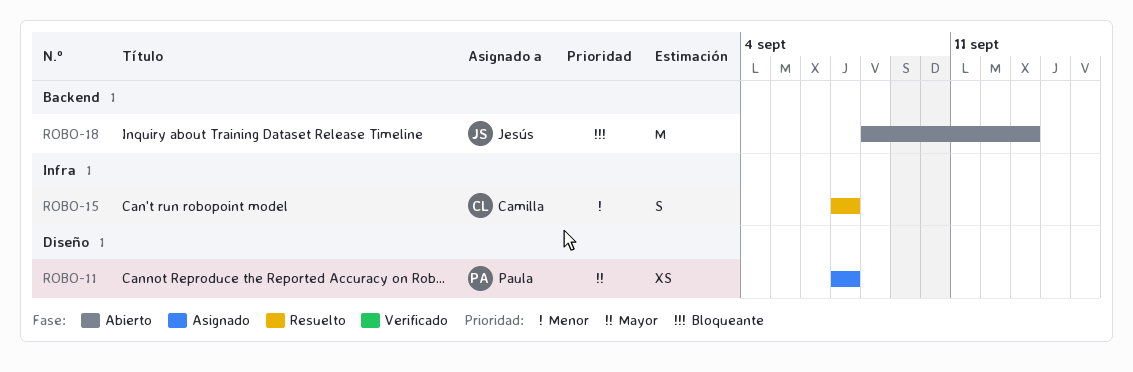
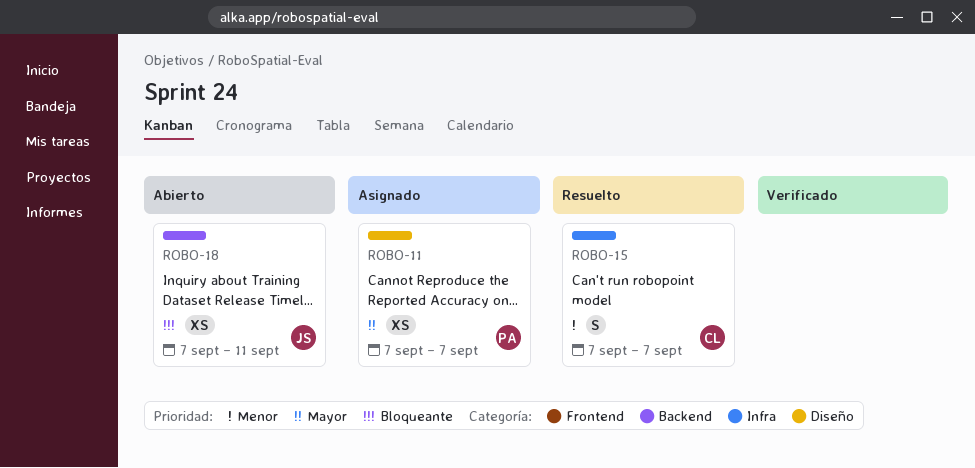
ROBO-18, estimate: M -> XS
ROBO-18, start: Sep 8 -> Sep 7
ROBO-18, due: Sep 13 -> Sep 11

